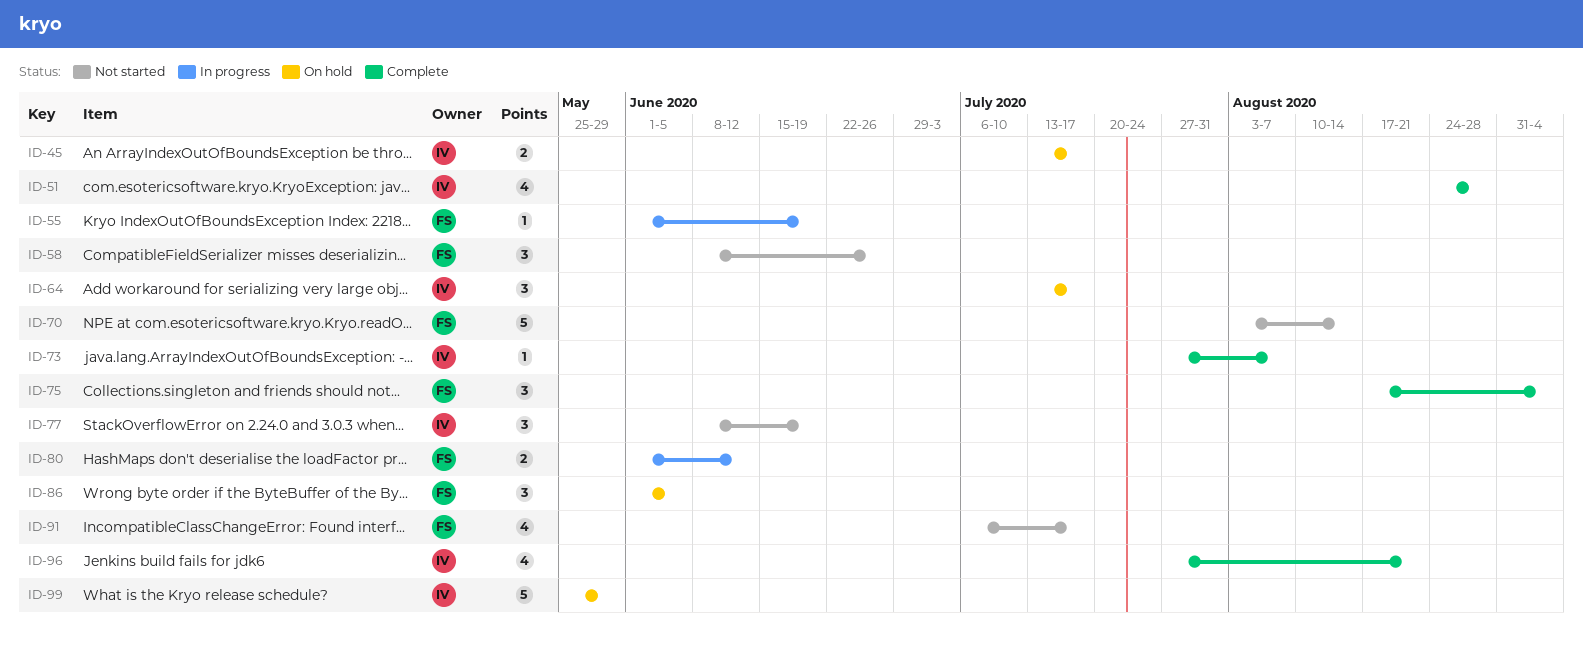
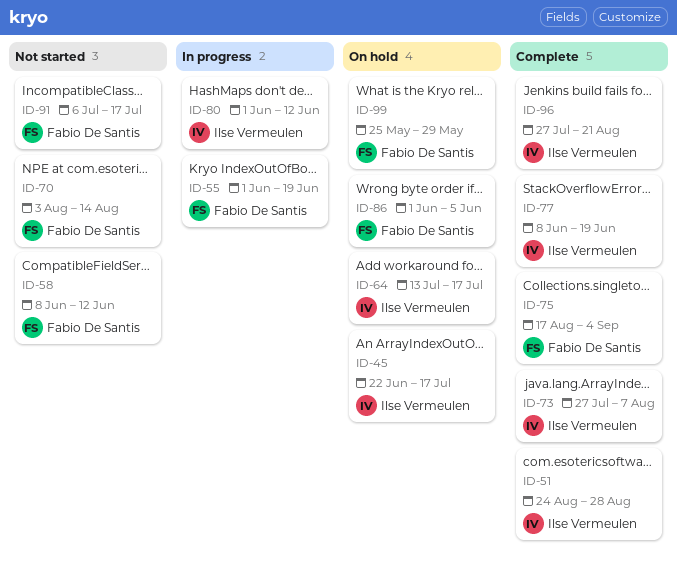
ID-45, start: Jul 13 -> Jun 22
ID-58, due: Jun 26 -> Jun 12
ID-77, status: Not started -> Complete
ID-80, owner: Fabio De Santis -> Ilse Vermeulen
ID-99, owner: Ilse Vermeulen -> Fabio De Santis

